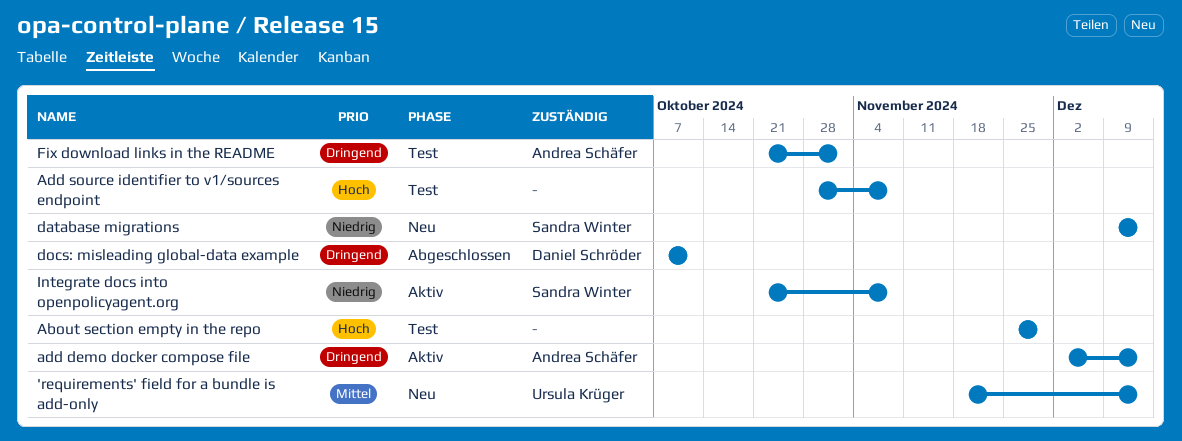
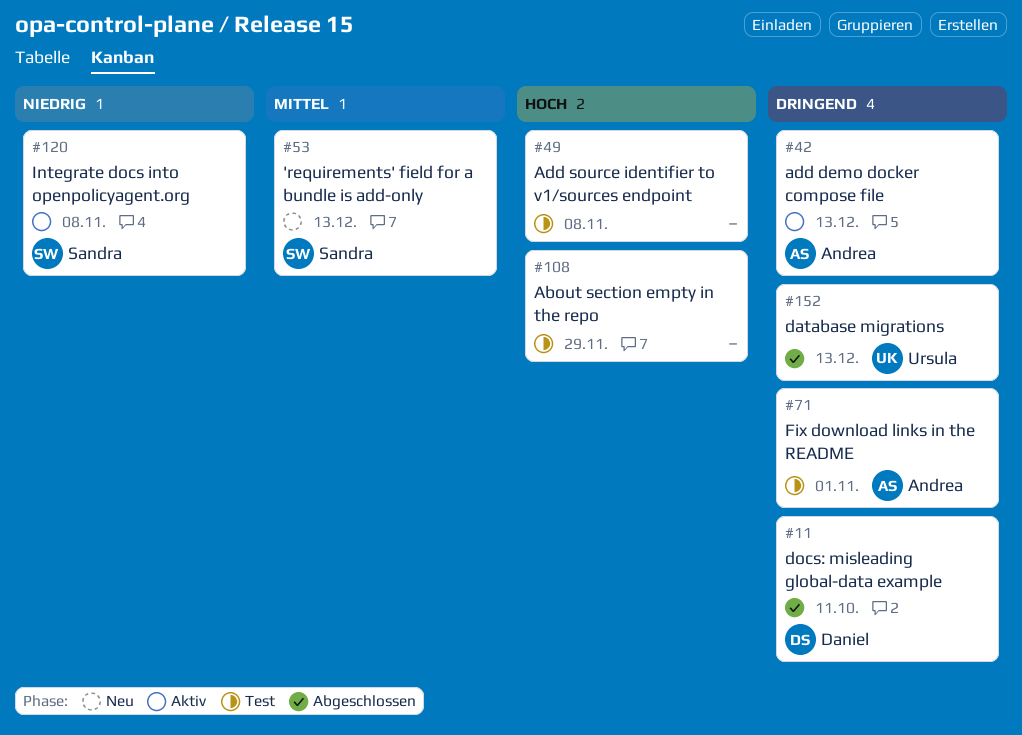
'requirements' field for a bundle is add-only, owner: Ursula Krüger -> Sandra Winter
database migrations, status: Neu -> Abgeschlossen
database migrations, owner: Sandra Winter -> Ursula Krüger
database migrations, priority: Niedrig -> Dringend

